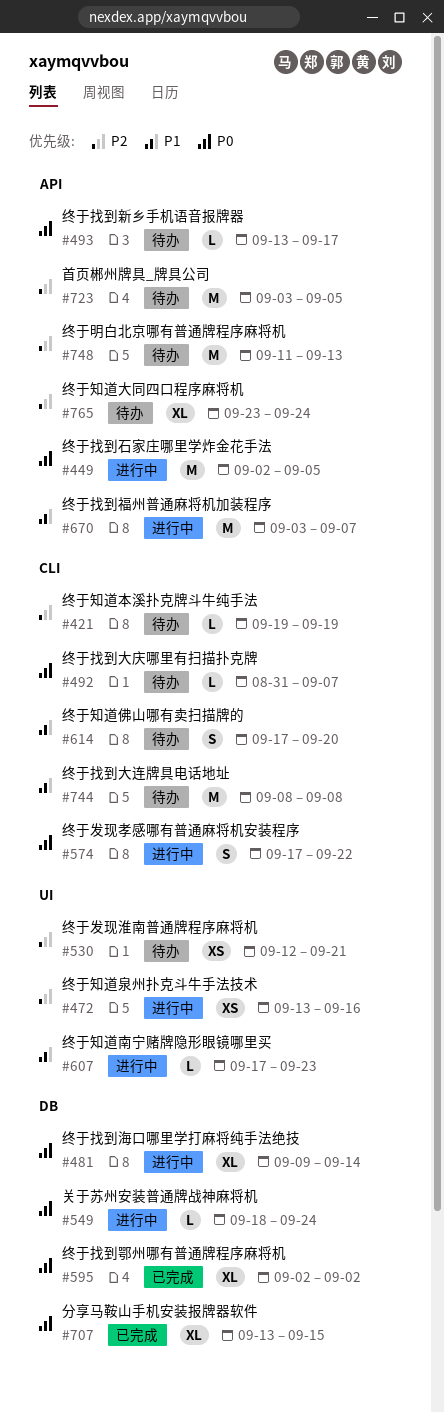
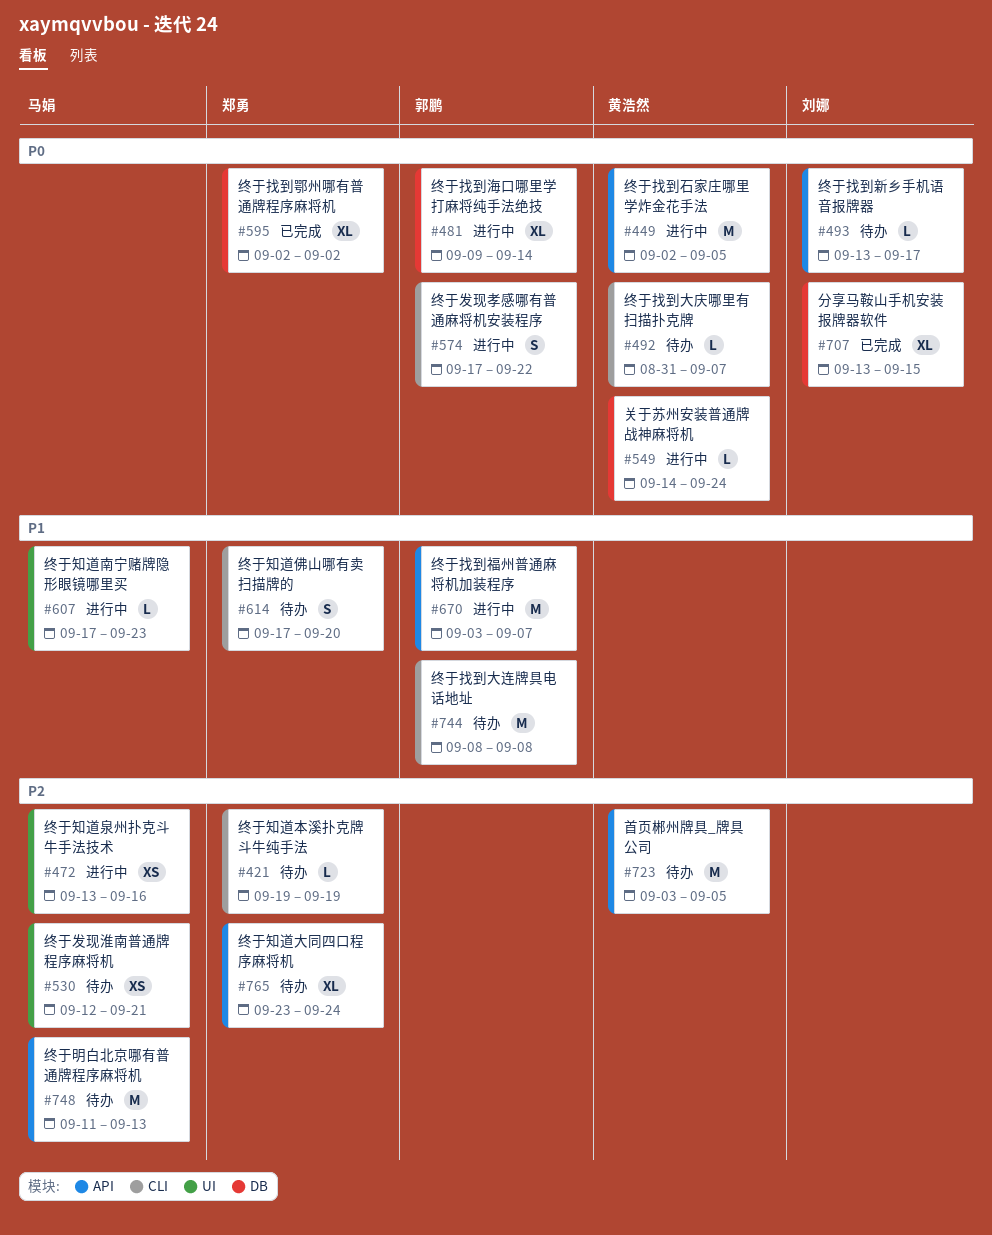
#549, start: Sep 18 -> Sep 14

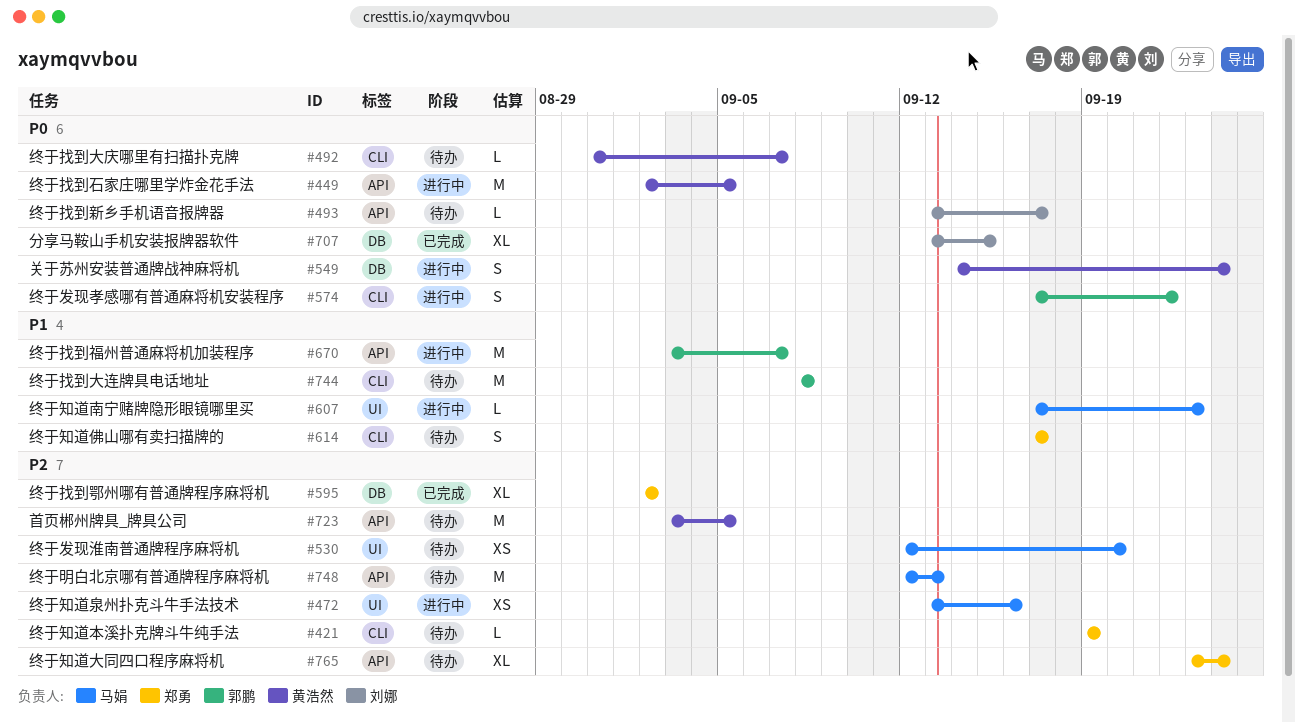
#481: present -> none
#530, due: Sep 21 -> Sep 20
#549, estimate: L -> S
#595, priority: P0 -> P2
#614, due: Sep 20 -> Sep 17
#748, start: Sep 11 -> Sep 12

